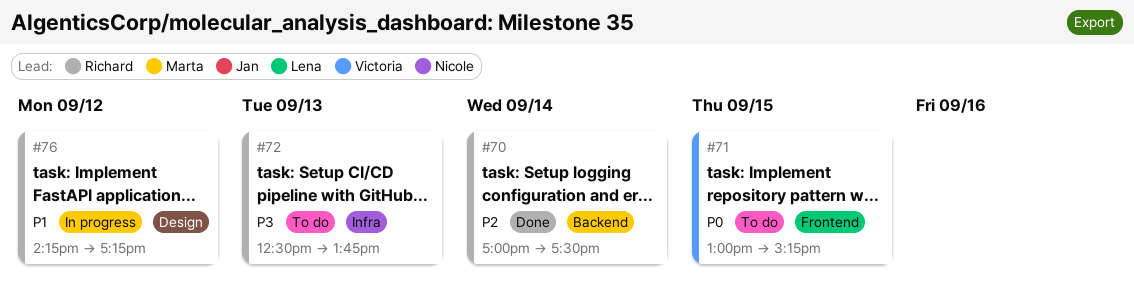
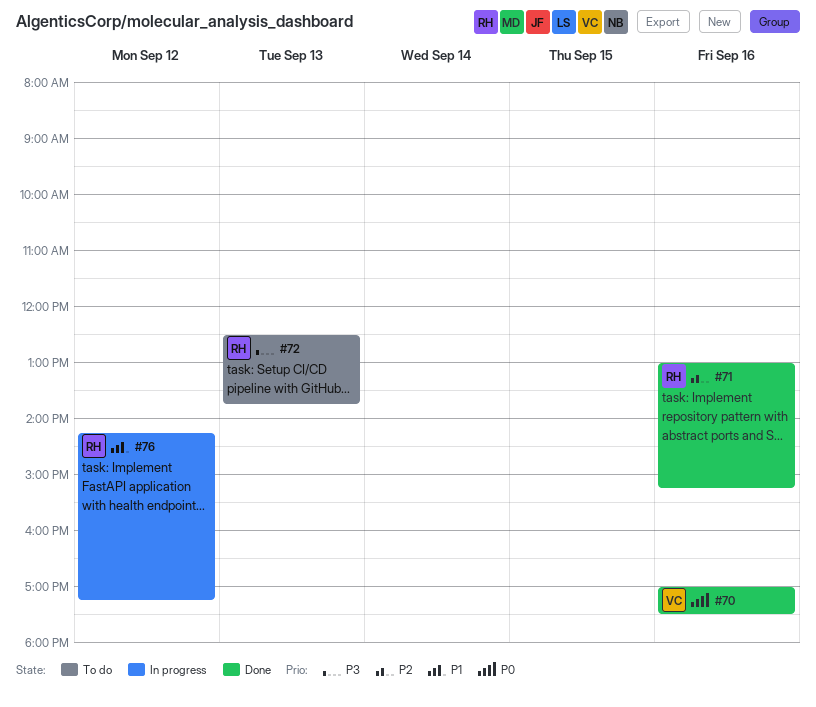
#70, owner: Richard -> Victoria
#70, priority: P2 -> P0
#70, day: Sep 14 -> Sep 16
#71, status: To do -> Done
#71, owner: Victoria -> Richard
#71, priority: P0 -> P2
#71, day: Sep 15 -> Sep 16

